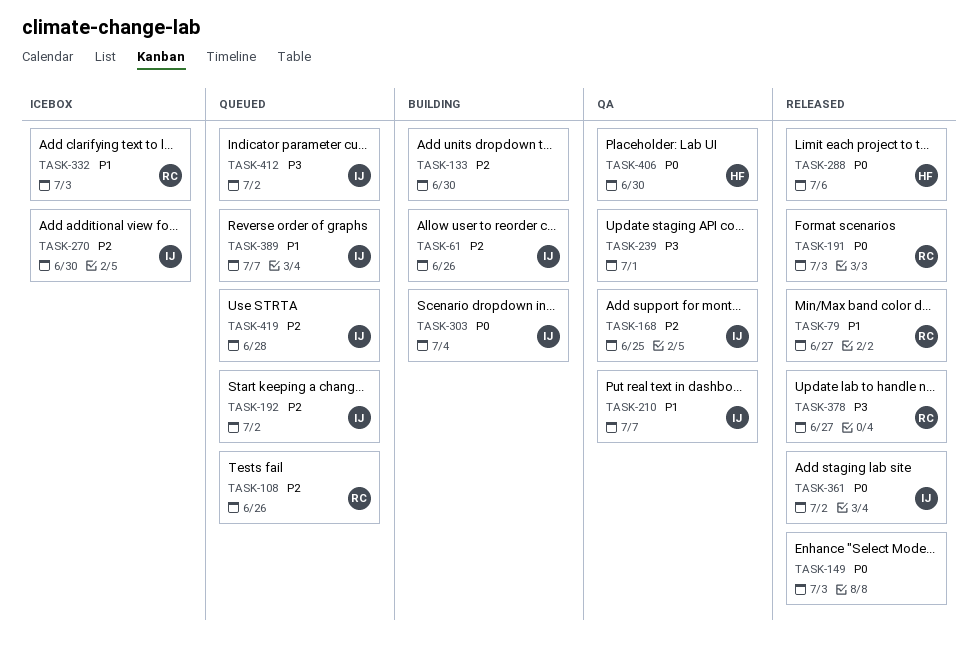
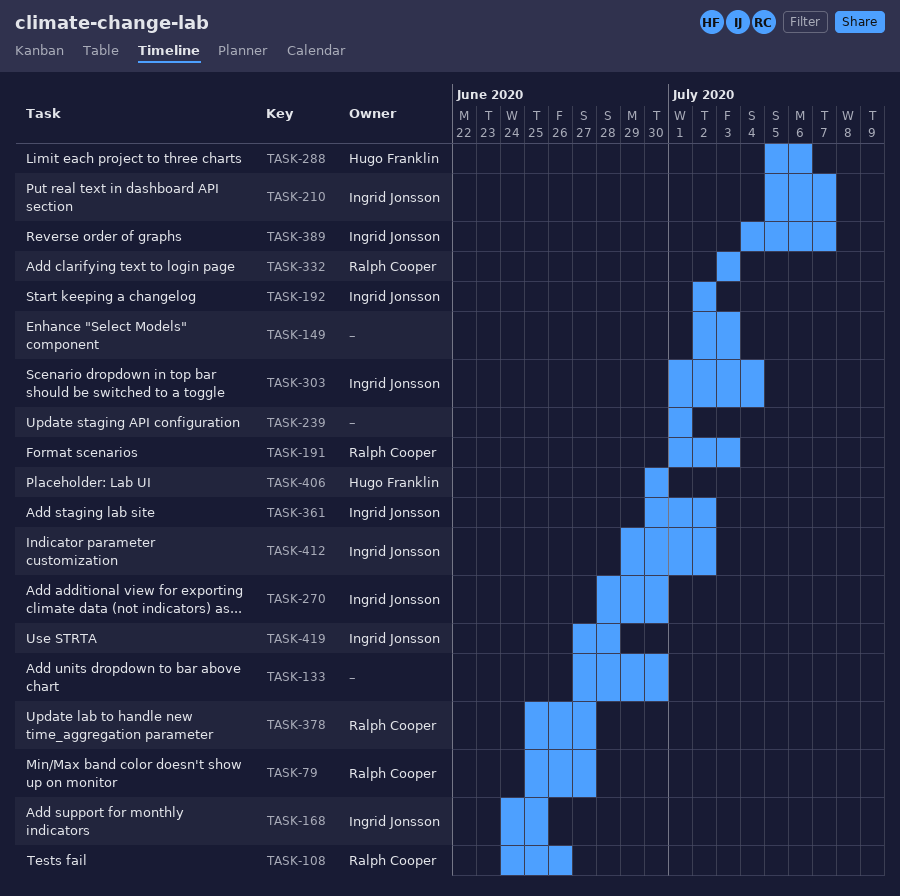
TASK-61: present -> none

